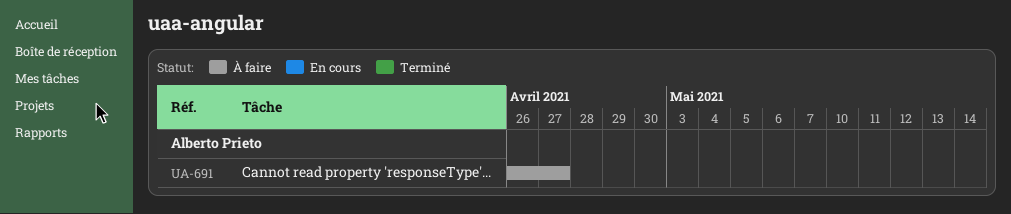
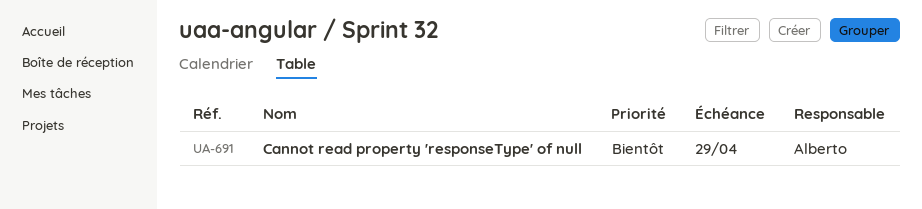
UA-691, due: Apr 27 -> Apr 29

